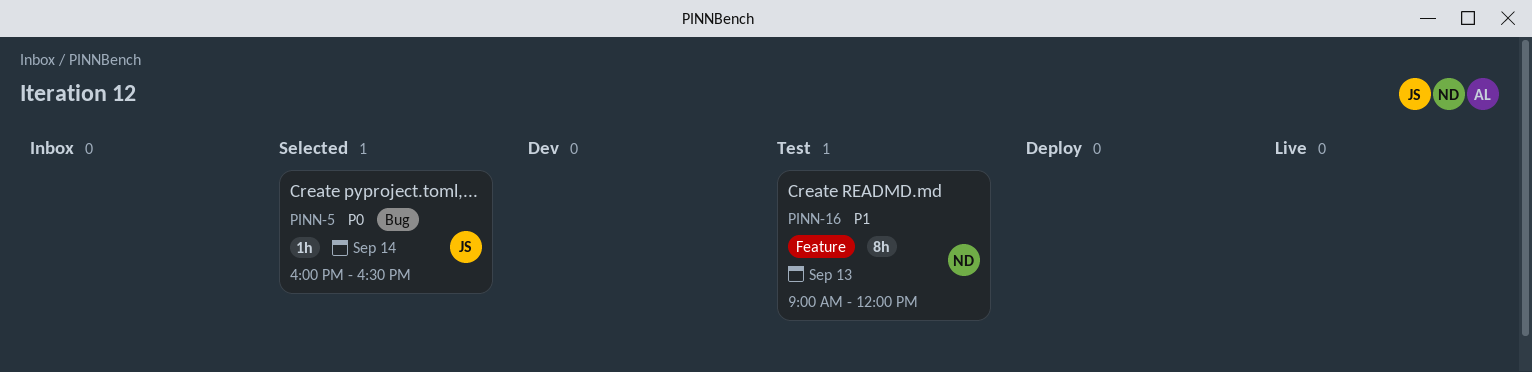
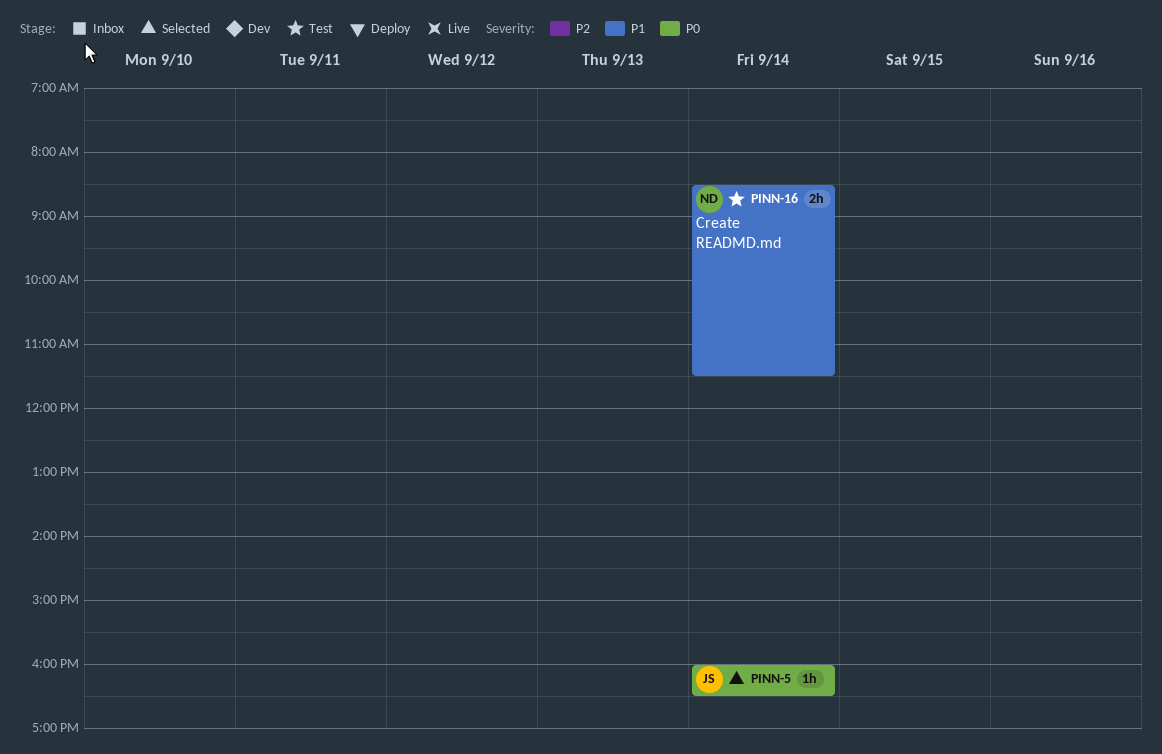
PINN-16, estimate: 8h -> 2h
PINN-16, day: Sep 13 -> Sep 14
PINN-16, begins: 09:00 -> 08:30
PINN-16, ends: 12:00 -> 11:30

